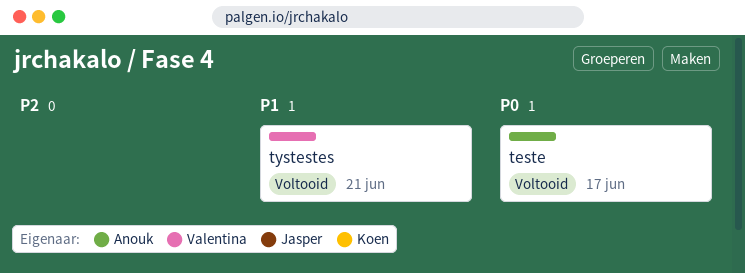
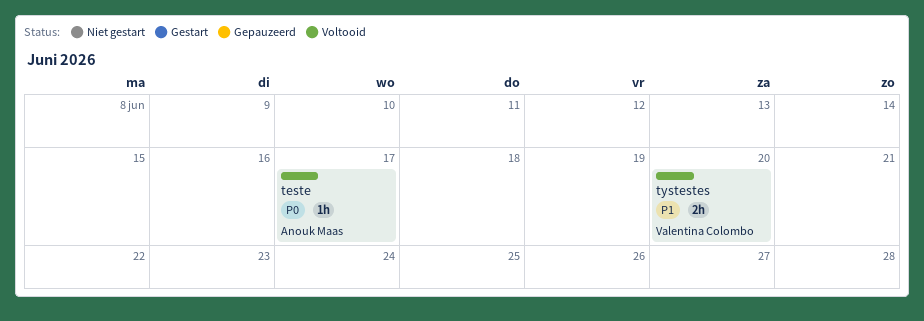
tystestes, due: Jun 21 -> Jun 20

